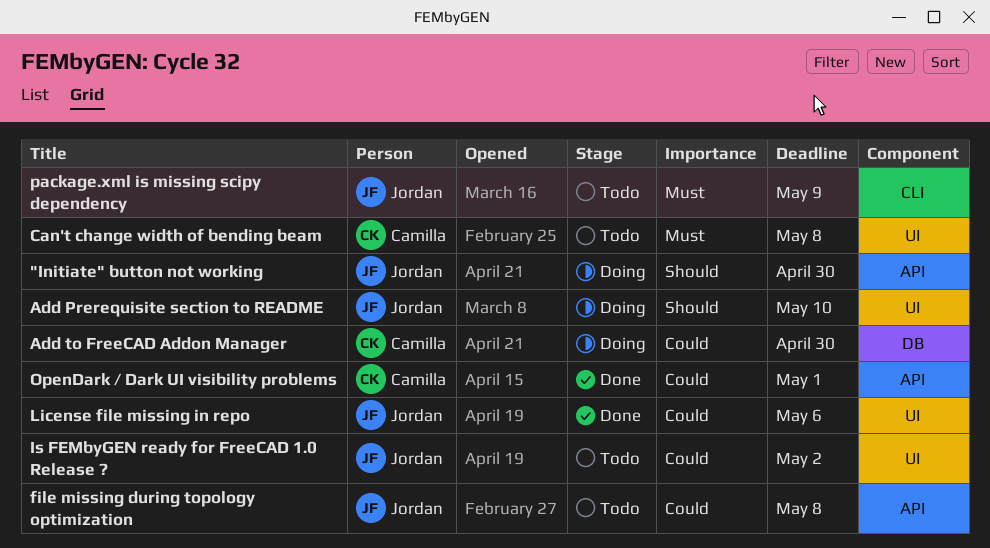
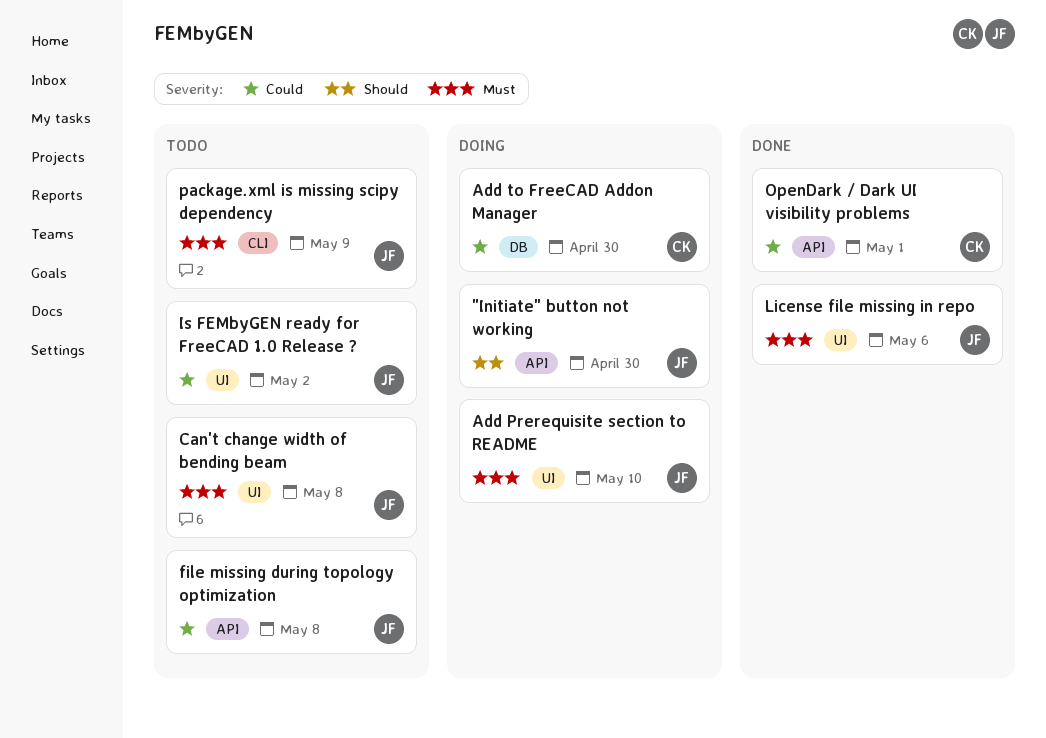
Add Prerequisite section to README, priority: Should -> Must
Can't change width of bending beam, owner: Camilla -> Jordan
License file missing in repo, priority: Could -> Must

